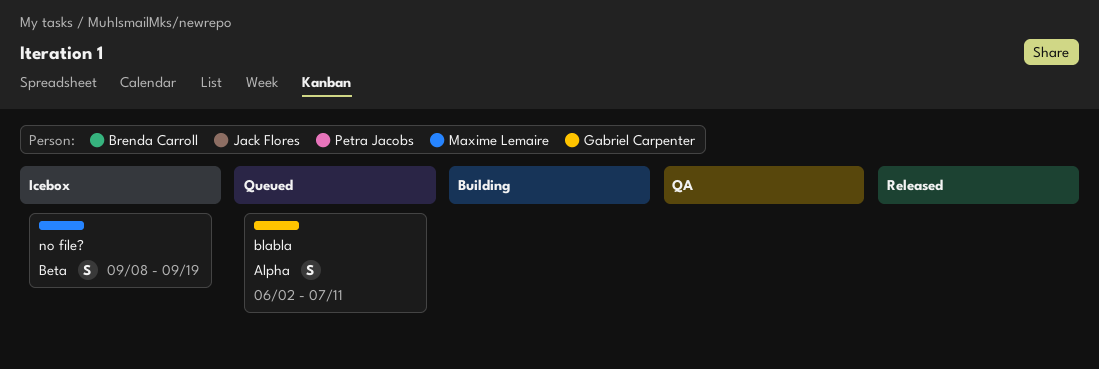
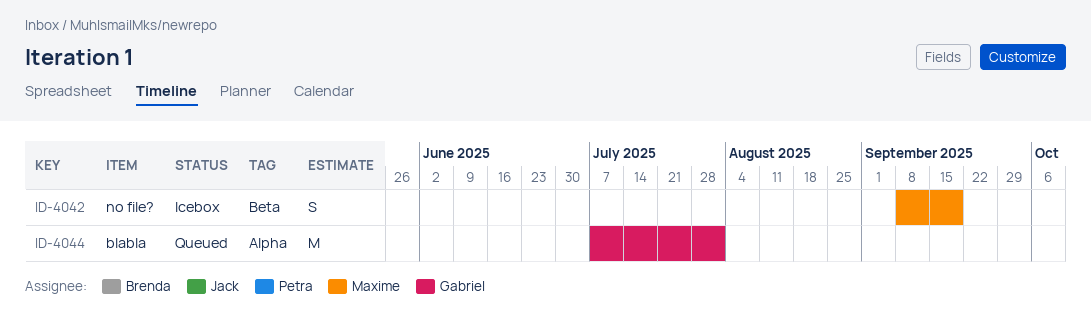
blabla, estimate: S -> M
blabla, start: Jun 2 -> Jul 7
blabla, due: Jul 11 -> Aug 1

